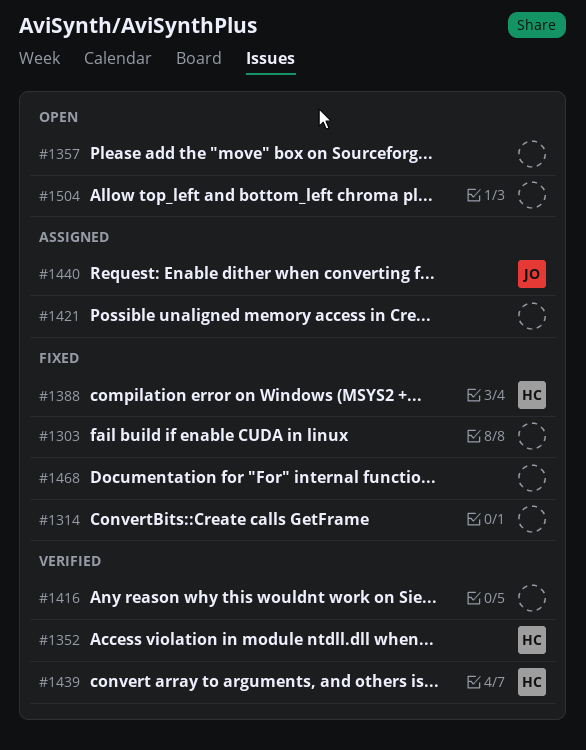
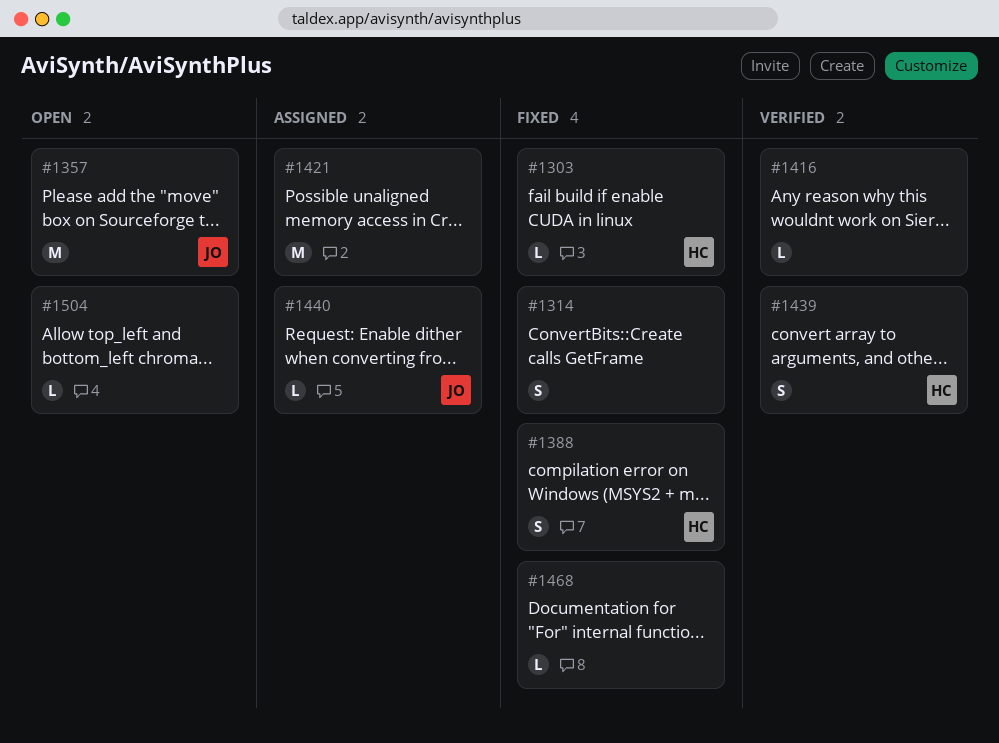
#1303, owner: none -> HC
#1352: present -> none
#1357, owner: none -> JO

